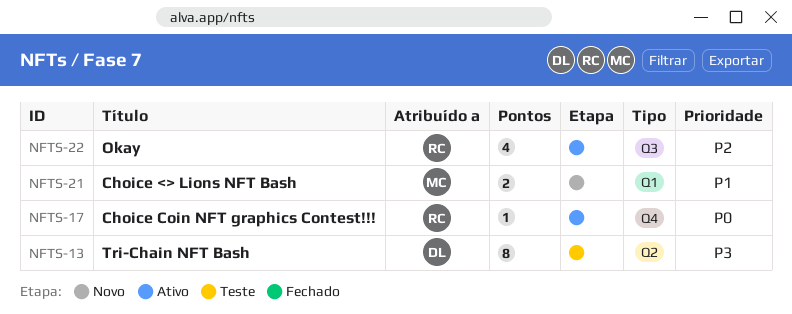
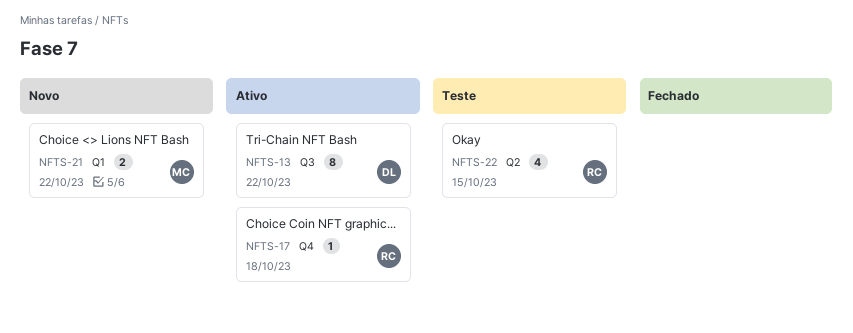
NFTS-13, status: Teste -> Ativo
NFTS-13, label: Q2 -> Q3
NFTS-22, status: Ativo -> Teste
NFTS-22, label: Q3 -> Q2

